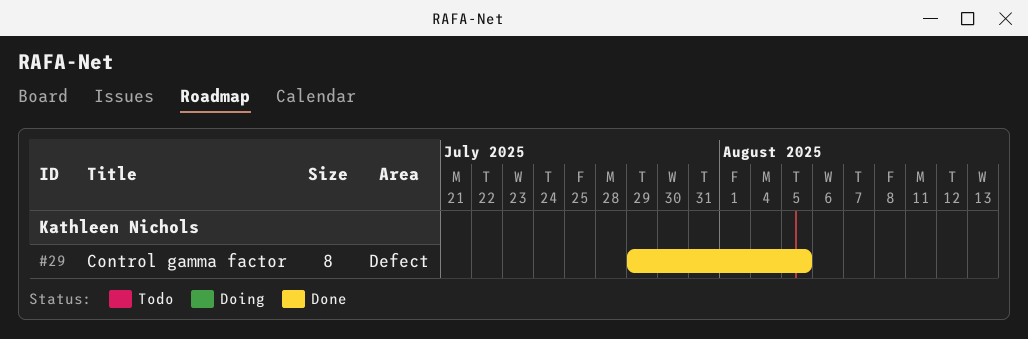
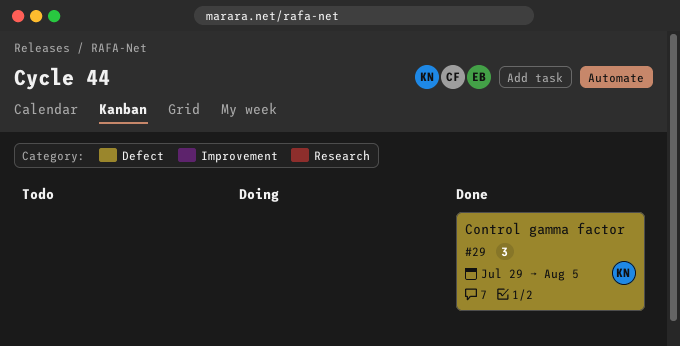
#29, estimate: 8 -> 3

